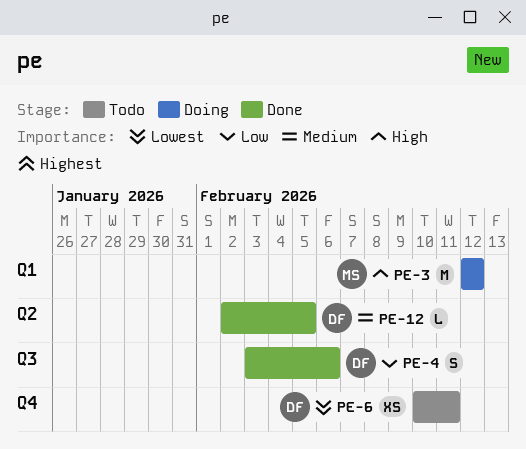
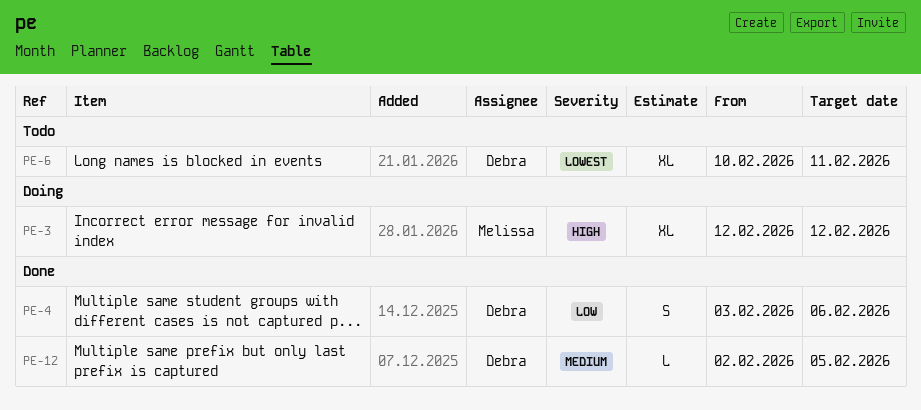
PE-3, estimate: M -> XL
PE-6, estimate: XS -> XL

